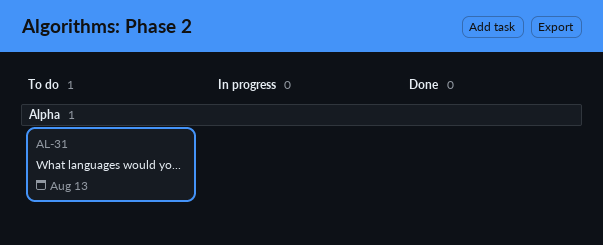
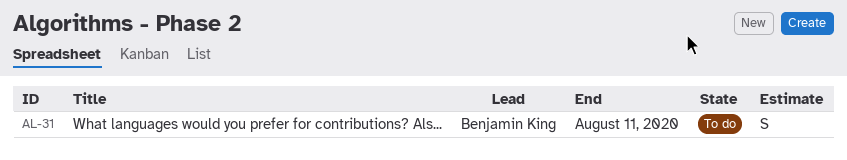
AL-31, due: Aug 13 -> Aug 11

